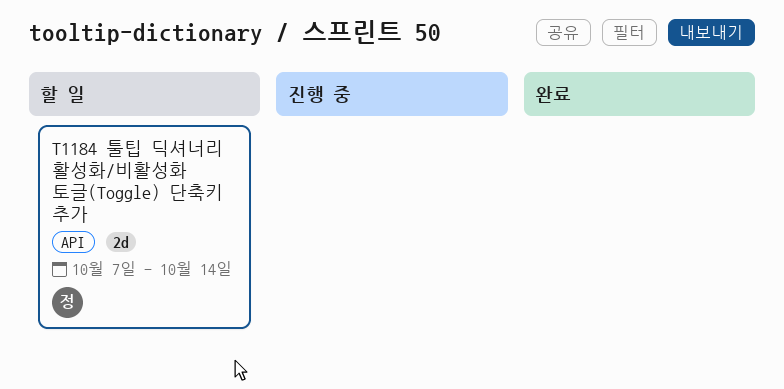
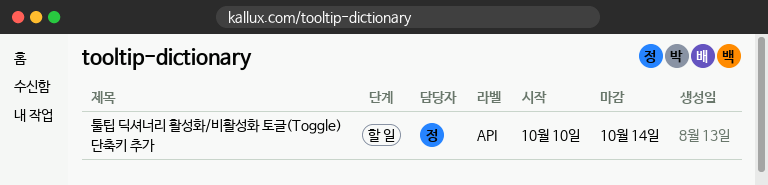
툴팁 딕셔너리 활성화/비활성화 토글(Toggle) 단축키 추가, start: Oct 7 -> Oct 10

